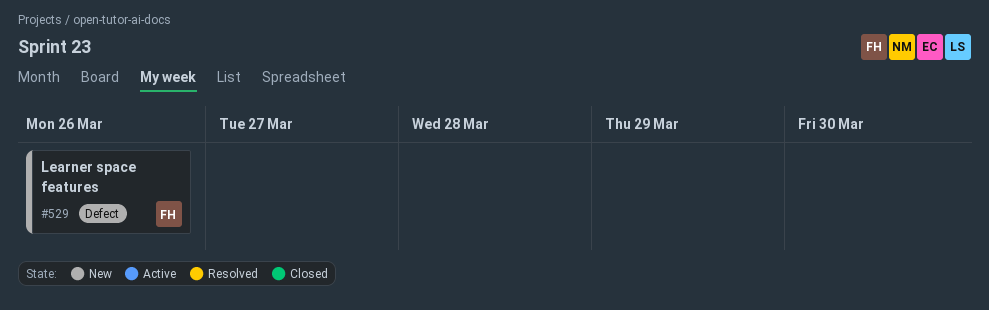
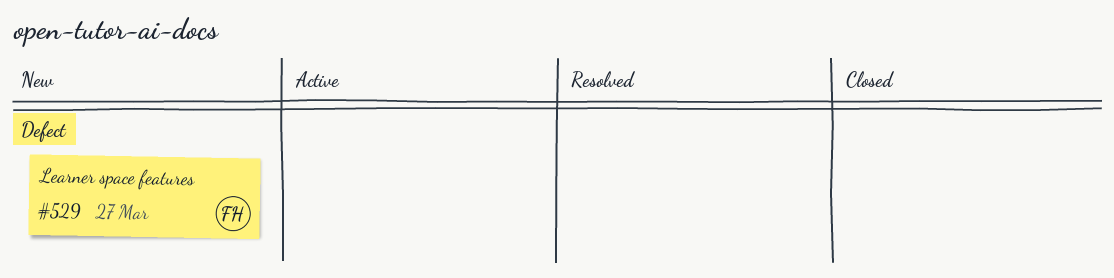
#529, due: Mar 26 -> Mar 27

